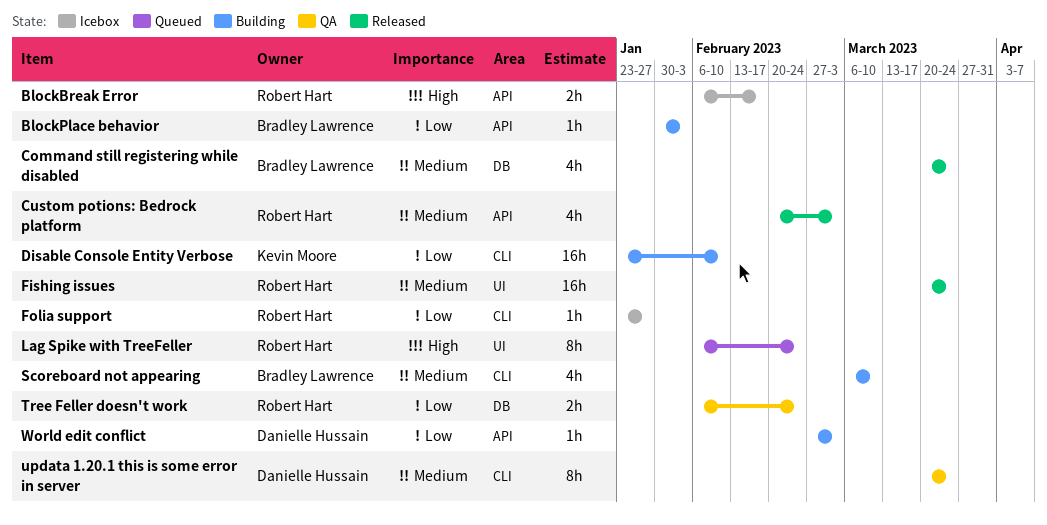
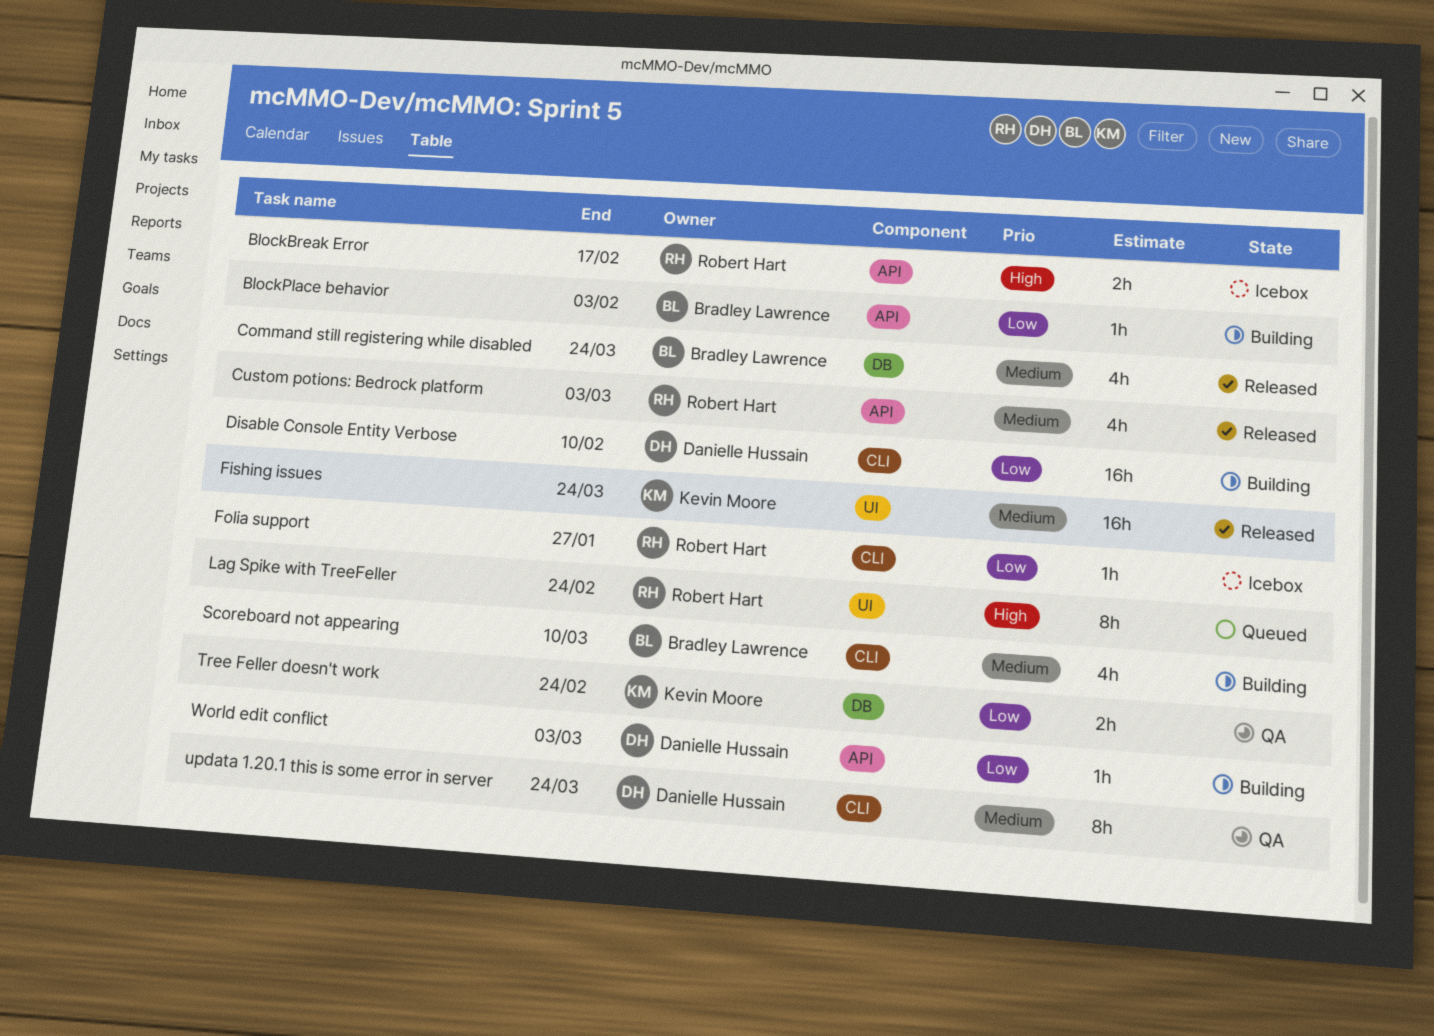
Disable Console Entity Verbose, owner: Kevin Moore -> Danielle Hussain
Fishing issues, owner: Robert Hart -> Kevin Moore
Tree Feller doesn't work, owner: Robert Hart -> Kevin Moore

